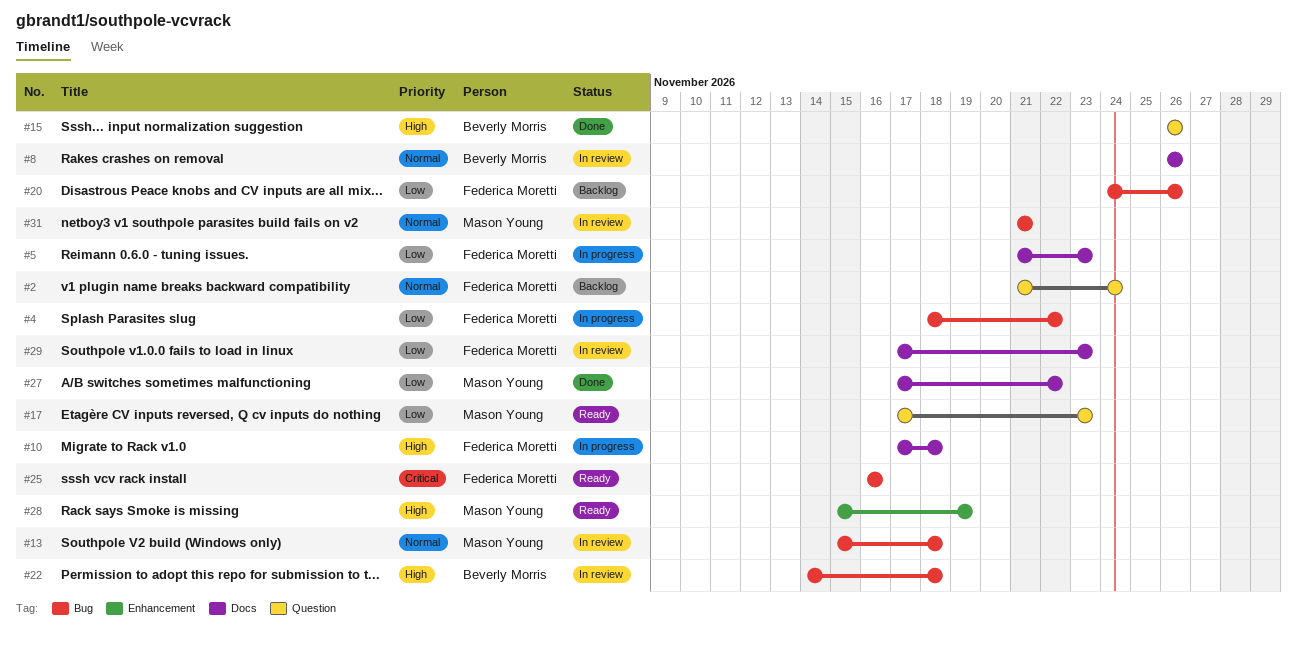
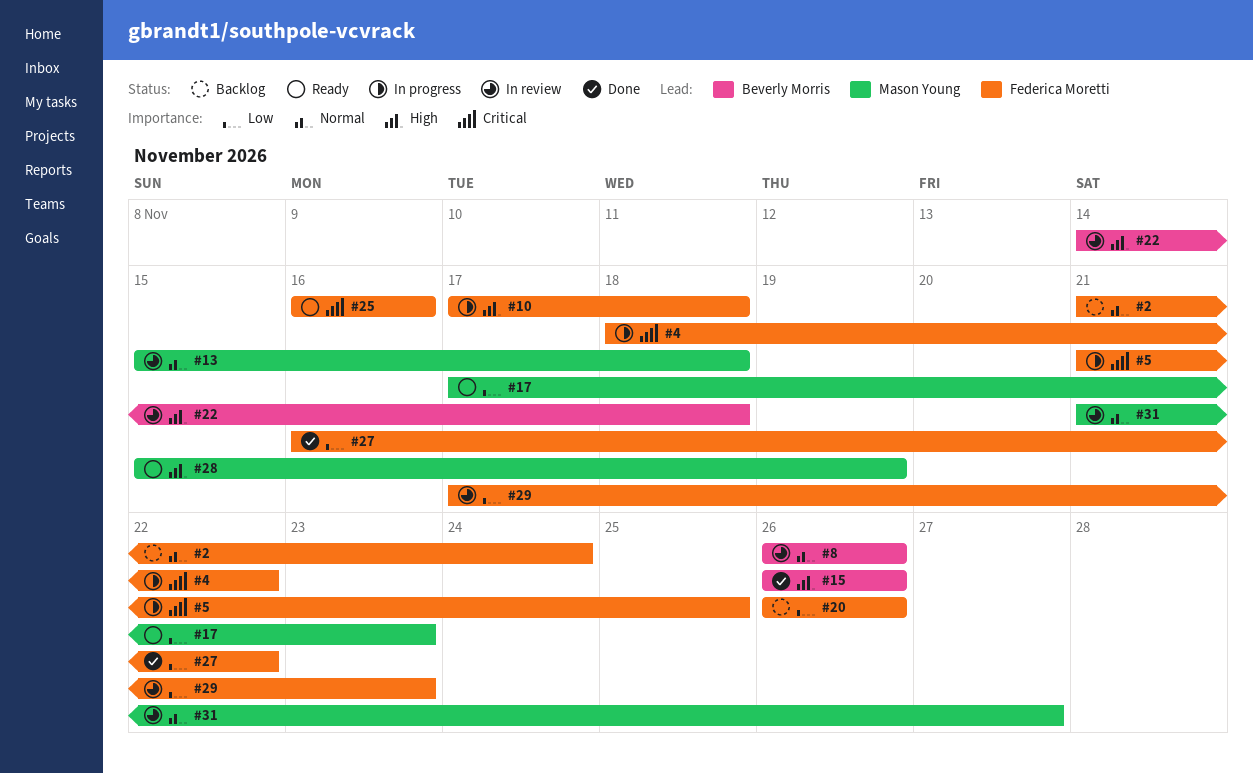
#4, priority: Low -> Critical
#5, priority: Low -> Critical
#5, due: Nov 23 -> Nov 25
#20, start: Nov 24 -> Nov 26
#27, owner: Mason Young -> Federica Moretti
#27, start: Nov 17 -> Nov 16
#31, due: Nov 21 -> Nov 27

